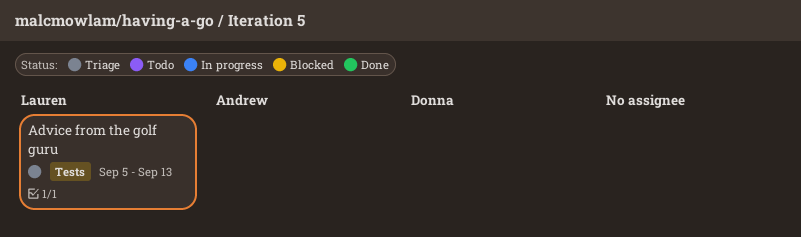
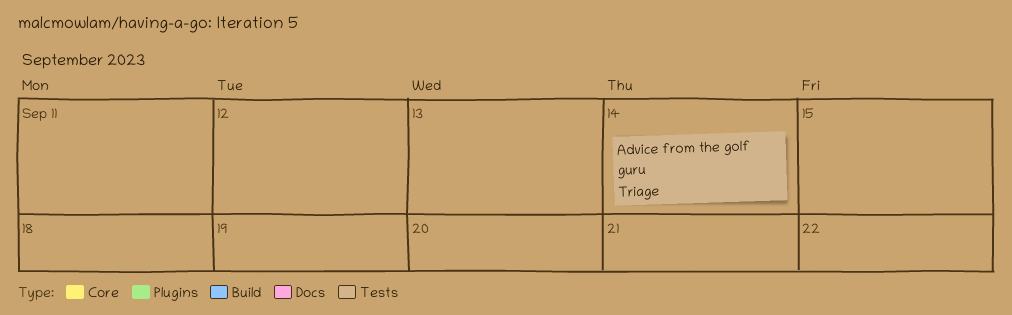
Advice from the golf guru, due: Sep 13 -> Sep 14

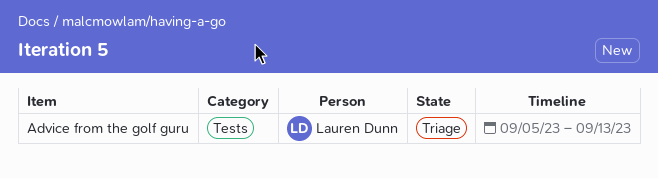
Advice from the golf guru, due: Sep 14 -> Sep 13

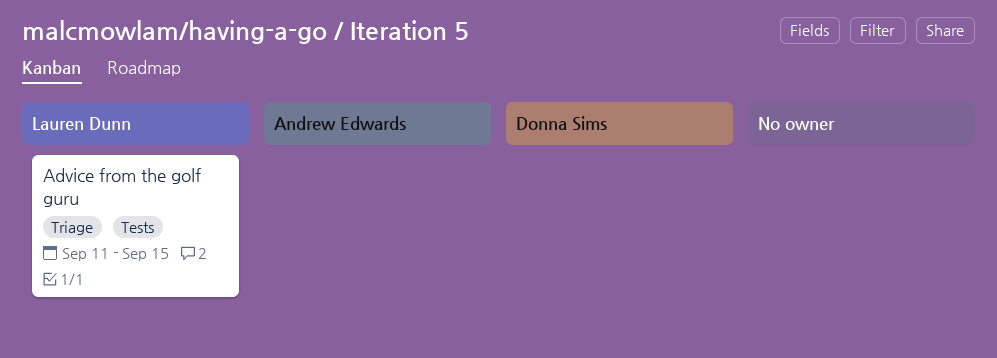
Advice from the golf guru, start: Sep 5 -> Sep 11
Advice from the golf guru, due: Sep 13 -> Sep 15

